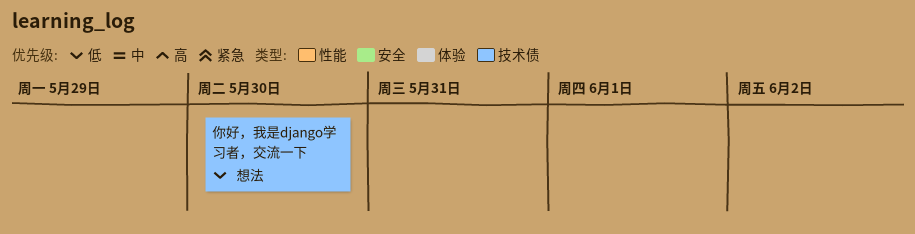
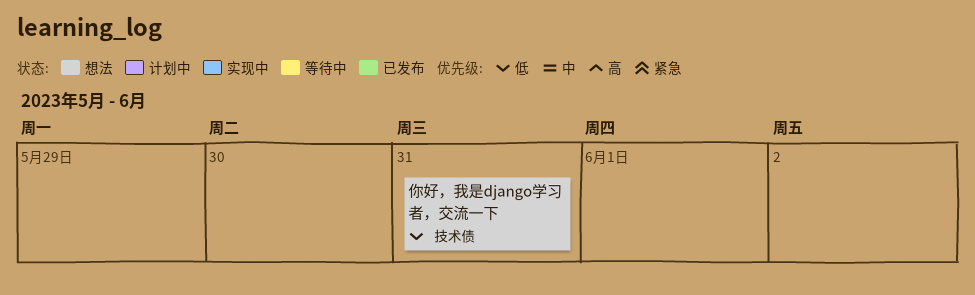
你好，我是django学习者，交流一下, due: May 30 -> May 31

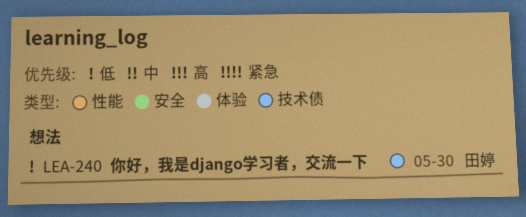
你好，我是django学习者，交流一下, due: May 31 -> May 30

